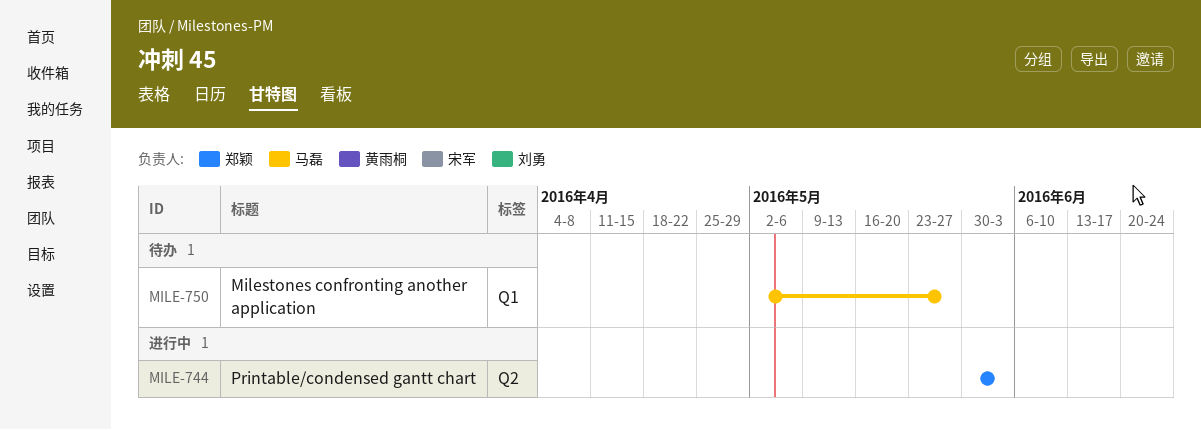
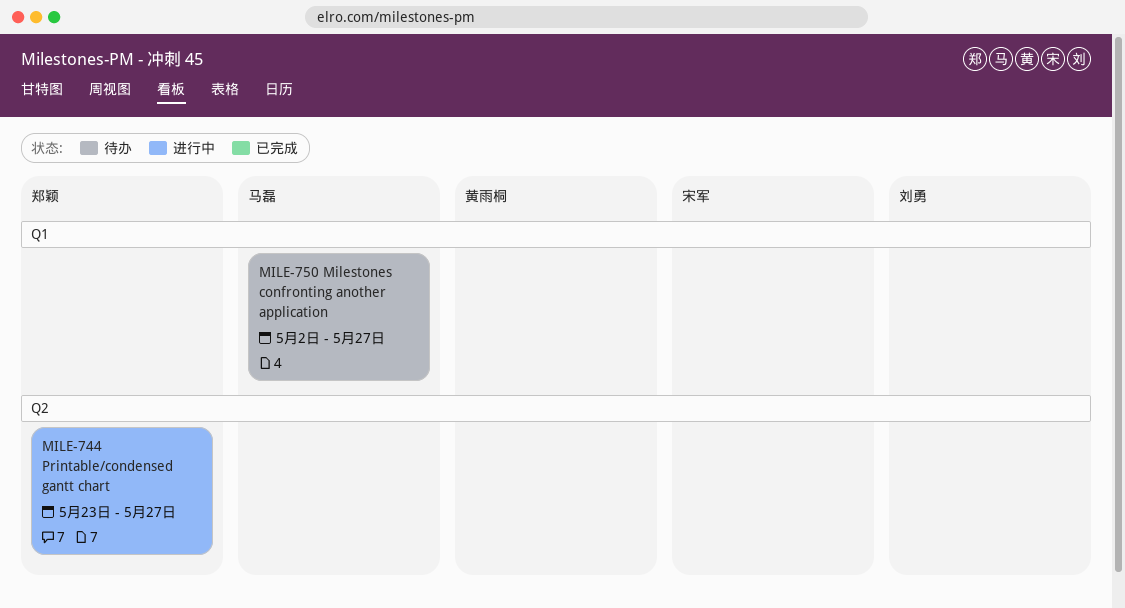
MILE-744, start: May 30 -> May 23
MILE-744, due: Jun 3 -> May 27

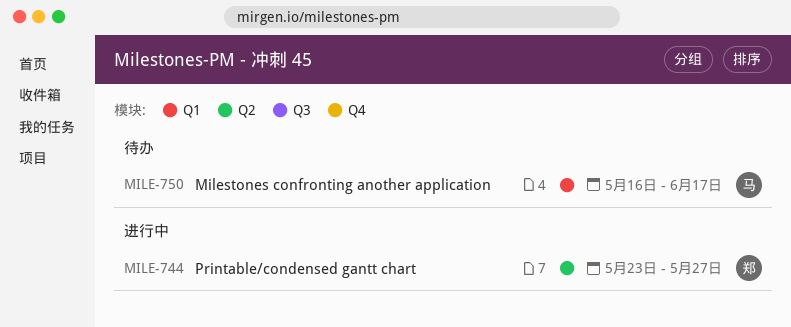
MILE-750, start: May 2 -> May 16
MILE-750, due: May 27 -> Jun 17

